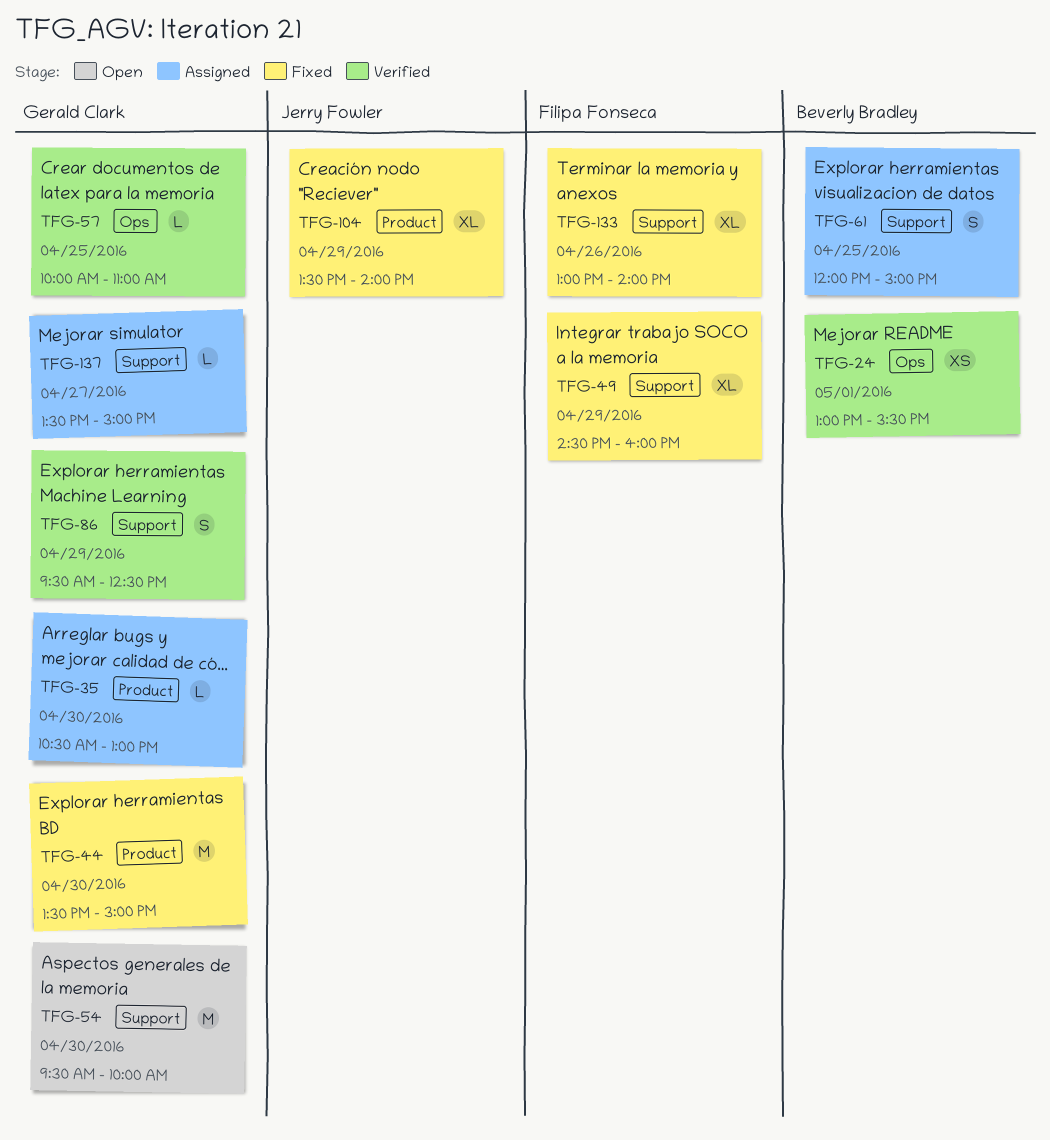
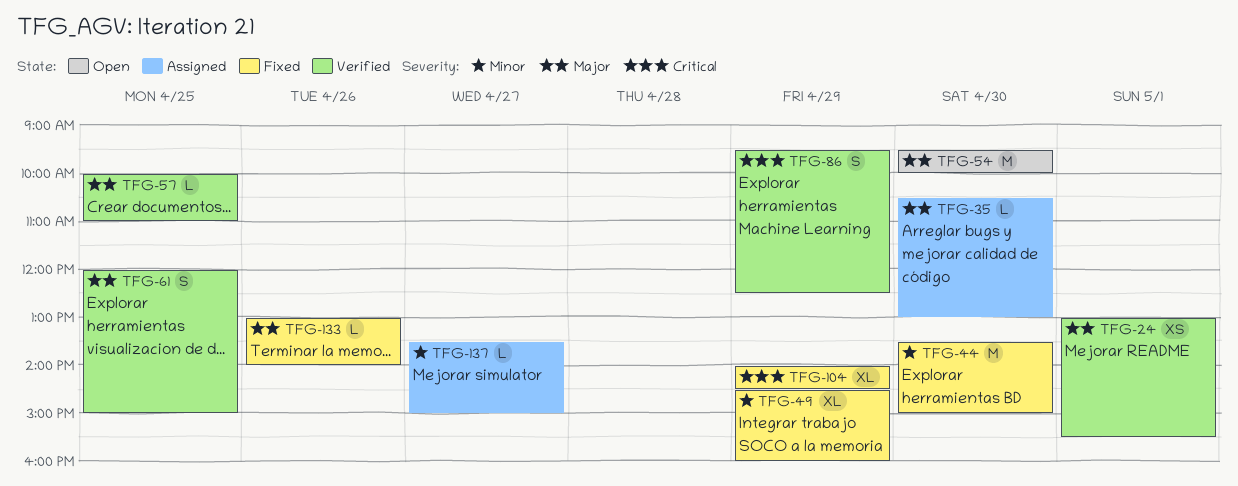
TFG-61, status: Assigned -> Verified
TFG-104, begins: 13:30 -> 14:00
TFG-104, ends: 14:00 -> 14:30
TFG-133, estimate: XL -> L

